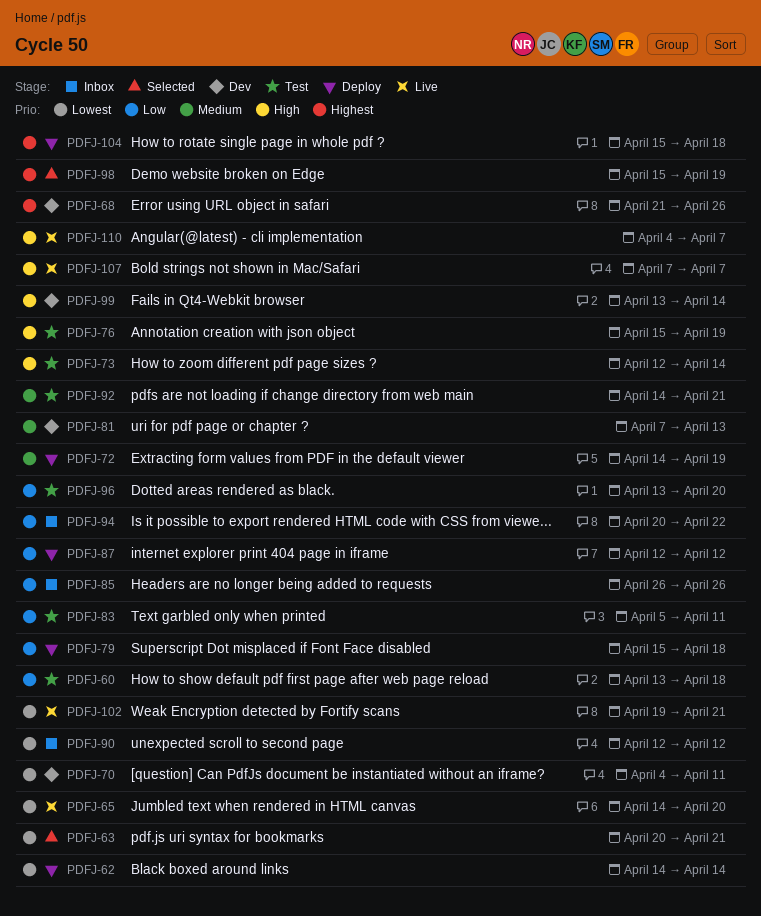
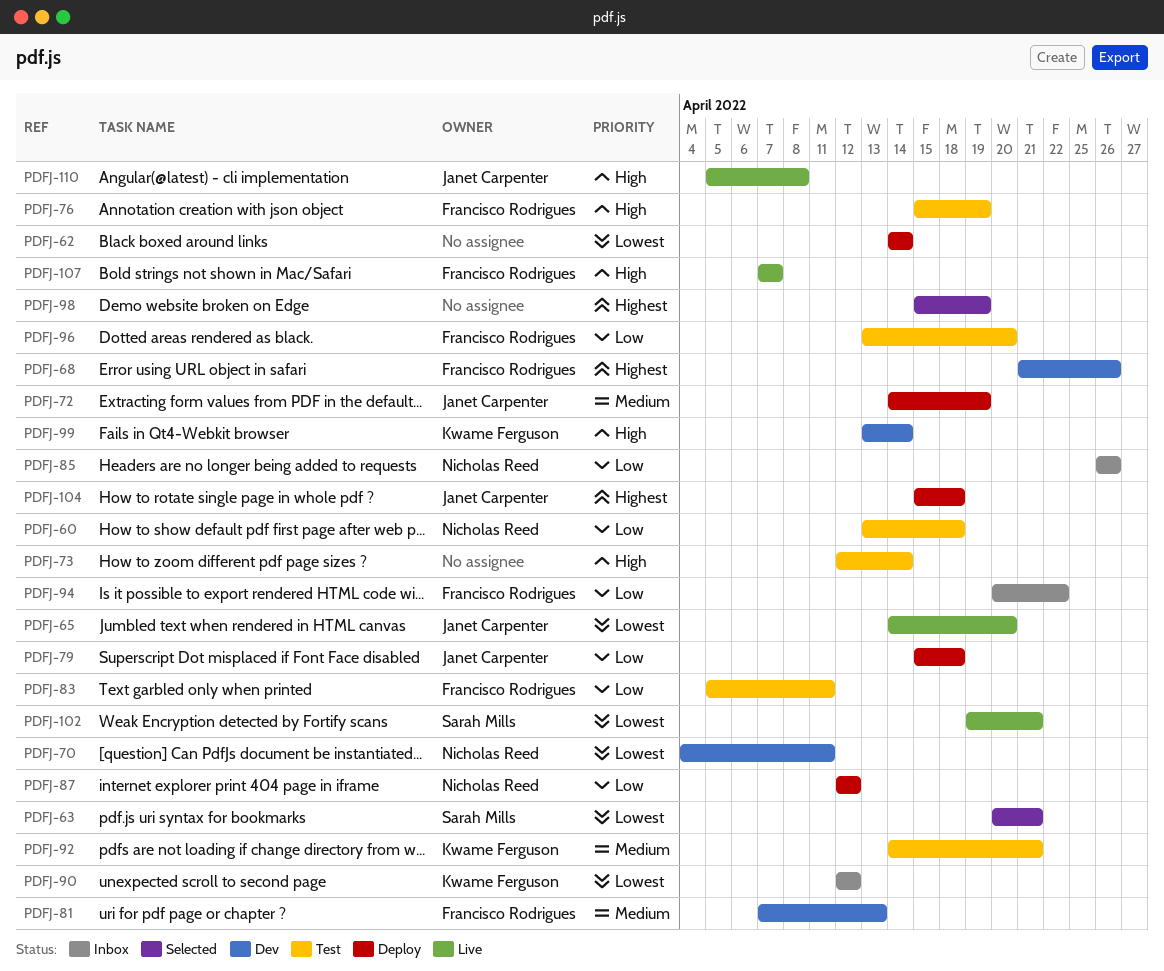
PDFJ-110, start: Apr 4 -> Apr 5
PDFJ-110, due: Apr 7 -> Apr 8

